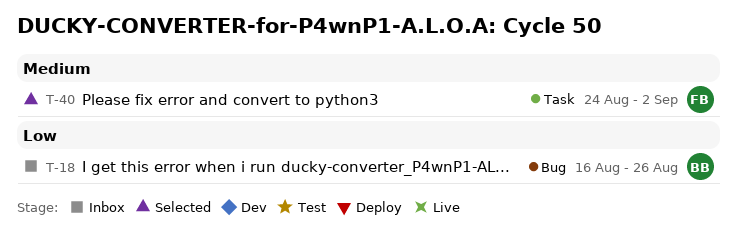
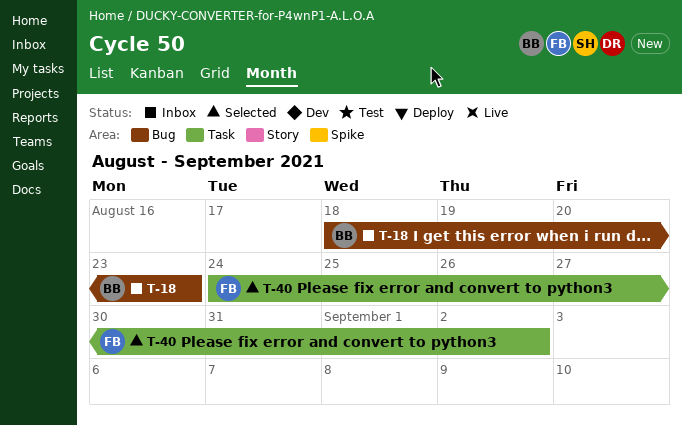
T-18, start: Aug 16 -> Aug 18
T-18, due: Aug 26 -> Aug 23

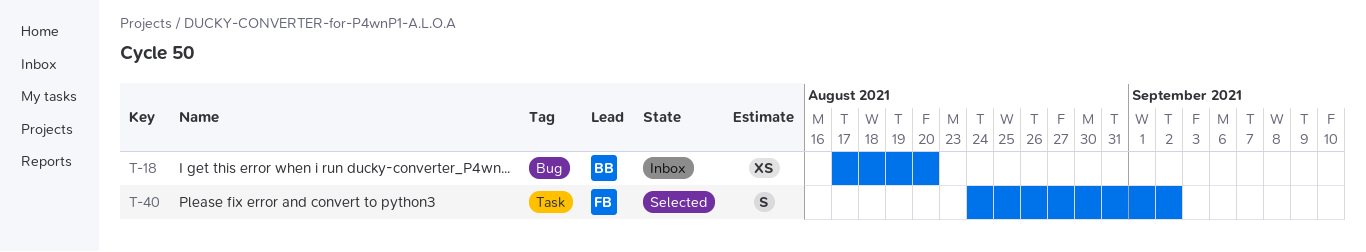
T-18, start: Aug 18 -> Aug 17
T-18, due: Aug 23 -> Aug 20

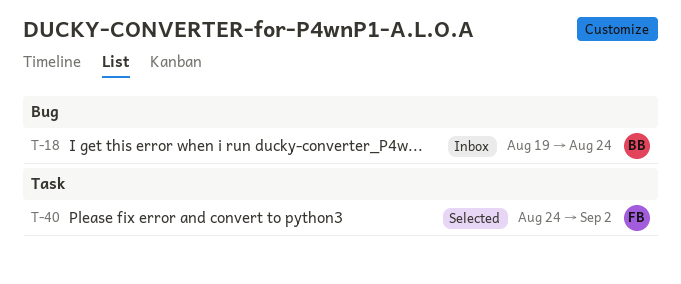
T-18, start: Aug 17 -> Aug 19
T-18, due: Aug 20 -> Aug 24

